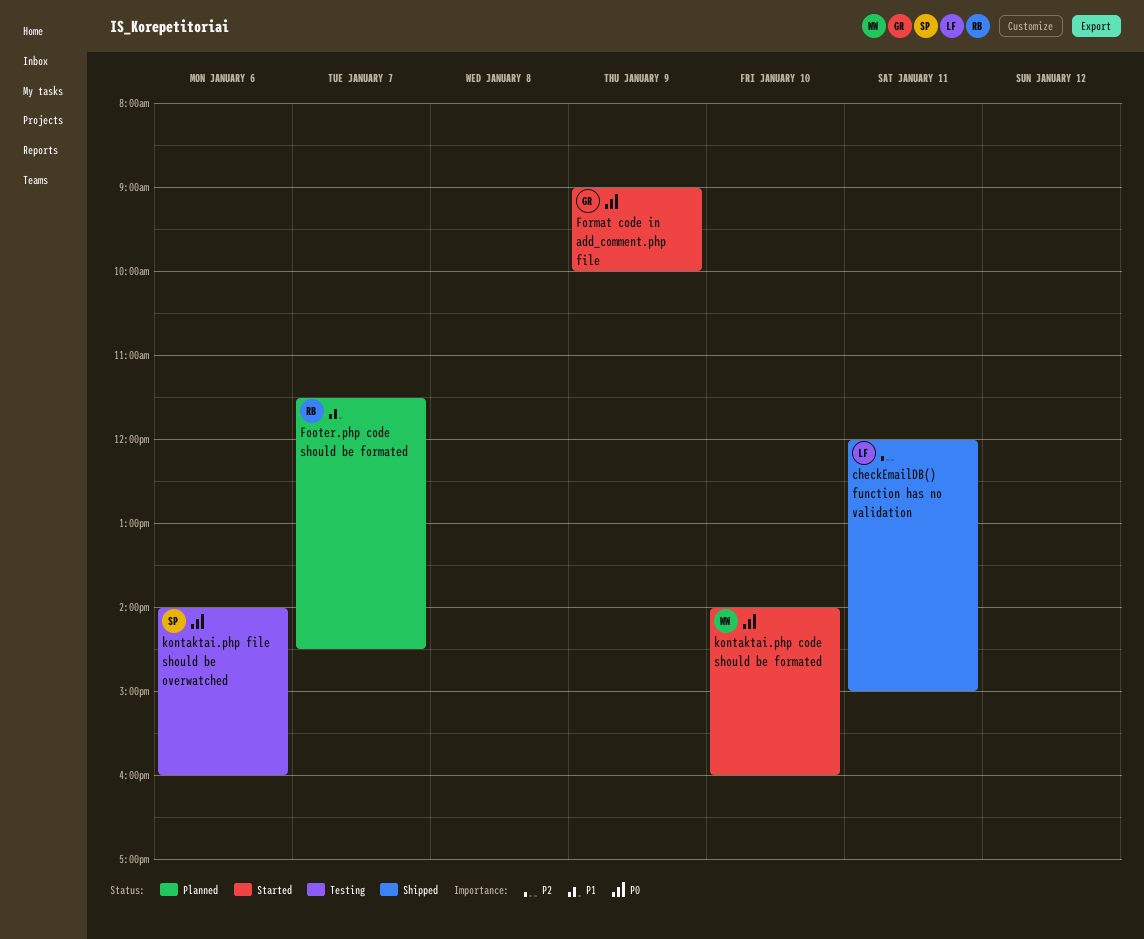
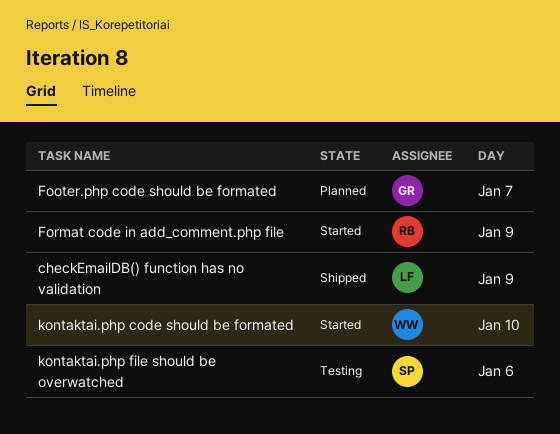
checkEmailDB() function has no validation, day: Jan 11 -> Jan 9
Footer.php code should be formated, owner: RB -> GR
Format code in add_comment.php file, owner: GR -> RB

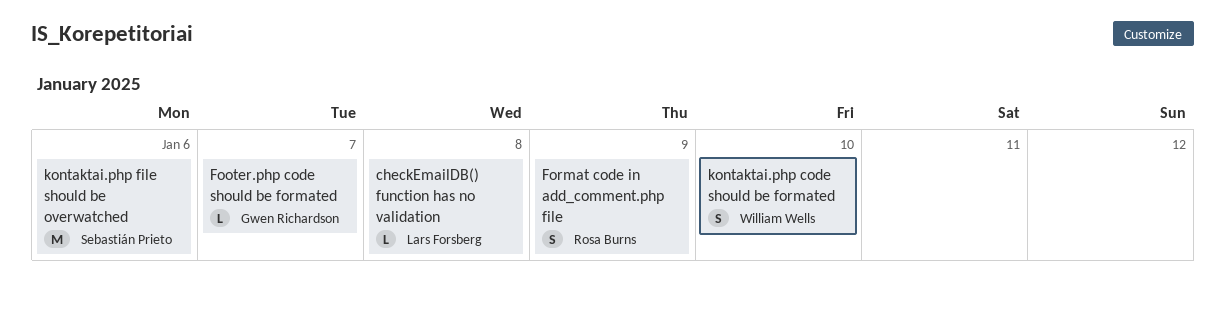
checkEmailDB() function has no validation, day: Jan 9 -> Jan 8

